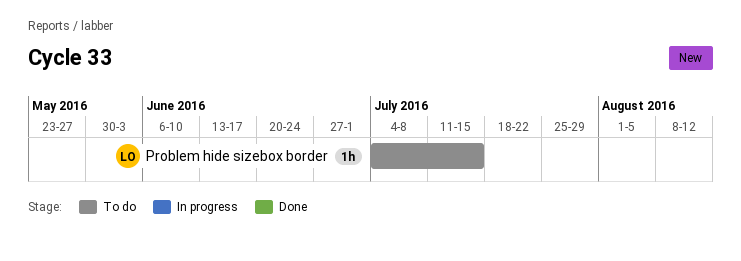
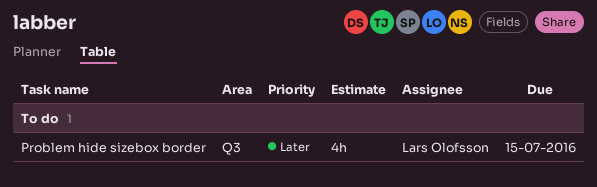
Problem hide sizebox border, estimate: 1h -> 4h

